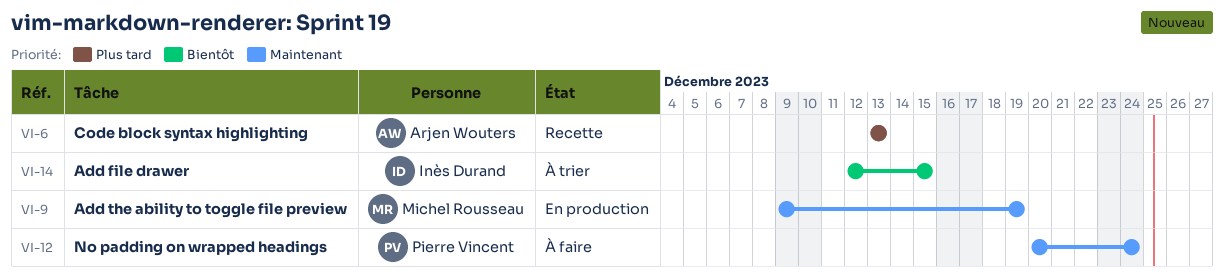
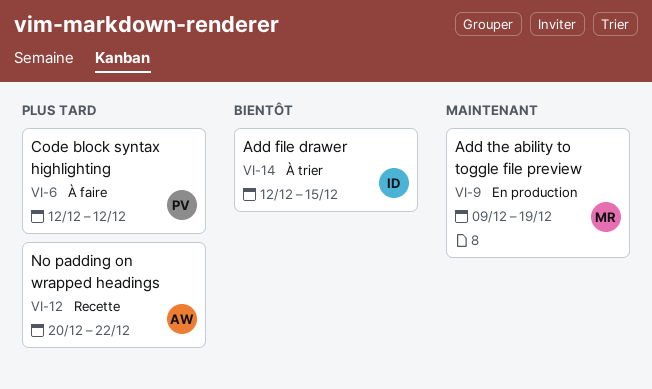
VI-6, status: Recette -> À faire
VI-6, owner: Arjen Wouters -> Pierre Vincent
VI-6, start: Dec 13 -> Dec 12
VI-6, due: Dec 13 -> Dec 12
VI-12, status: À faire -> Recette
VI-12, owner: Pierre Vincent -> Arjen Wouters
VI-12, priority: Maintenant -> Plus tard
VI-12, due: Dec 24 -> Dec 22

